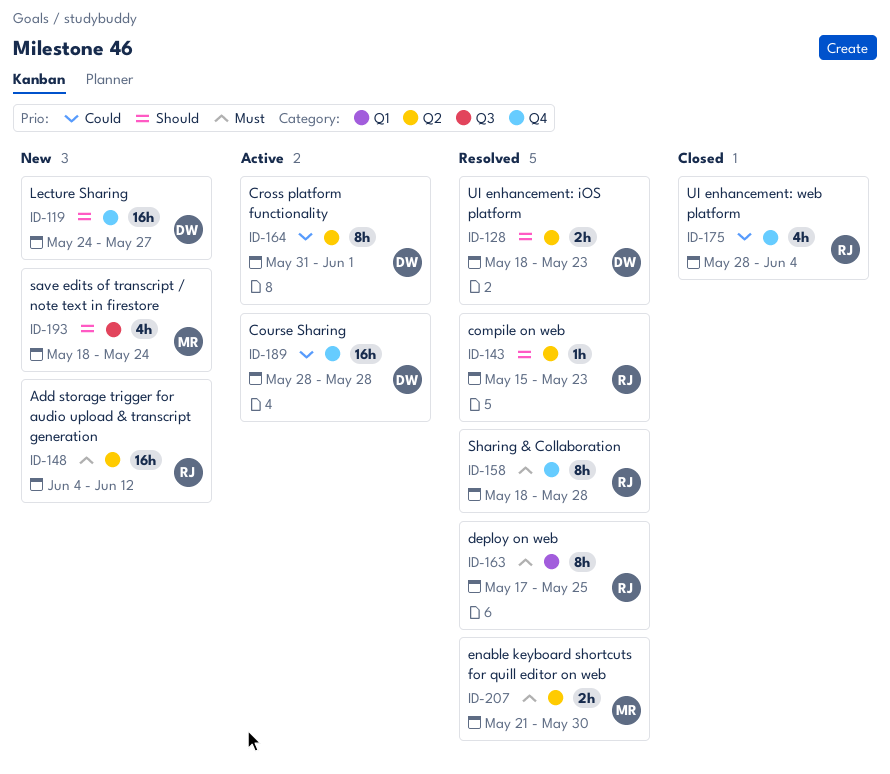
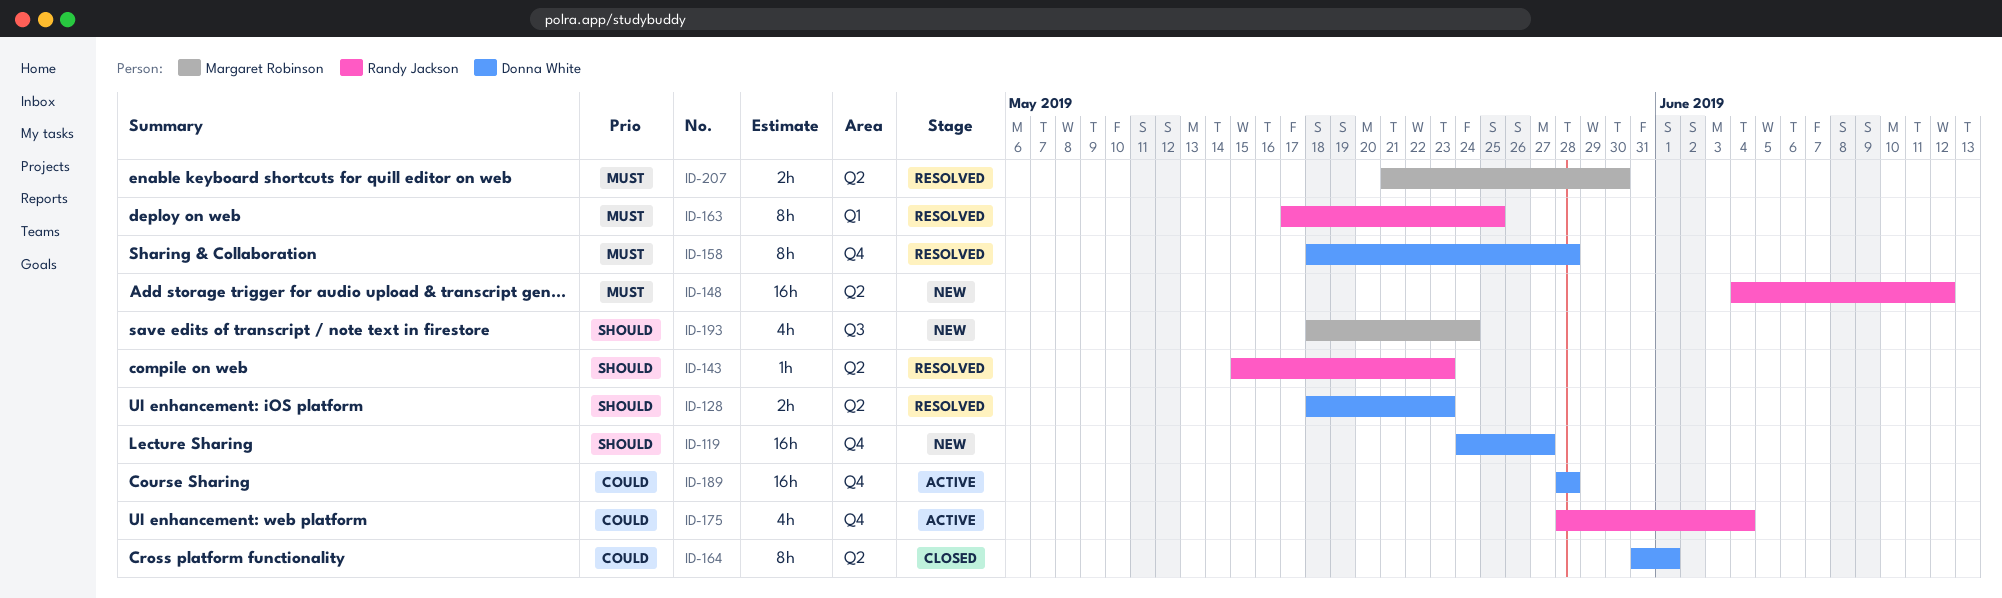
ID-158, owner: Randy Jackson -> Donna White
ID-164, status: Active -> Closed
ID-175, status: Closed -> Active

